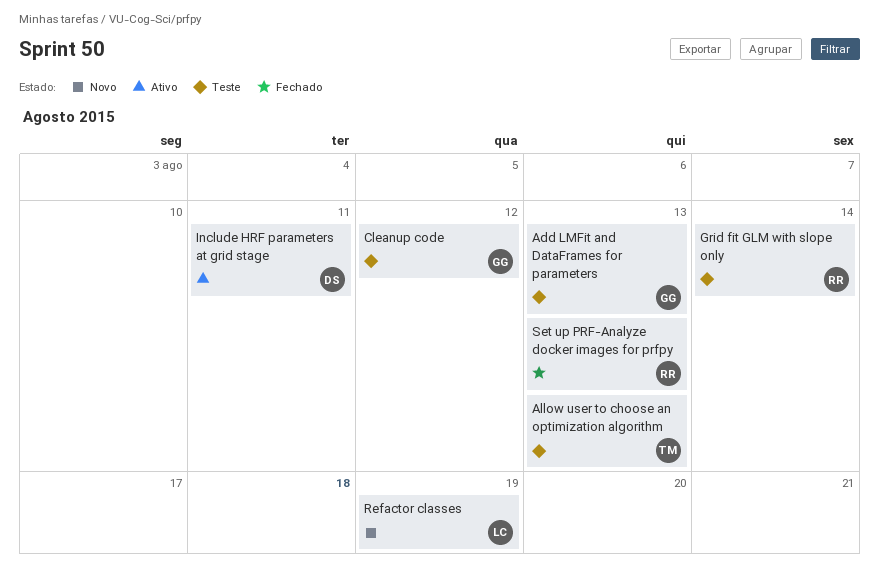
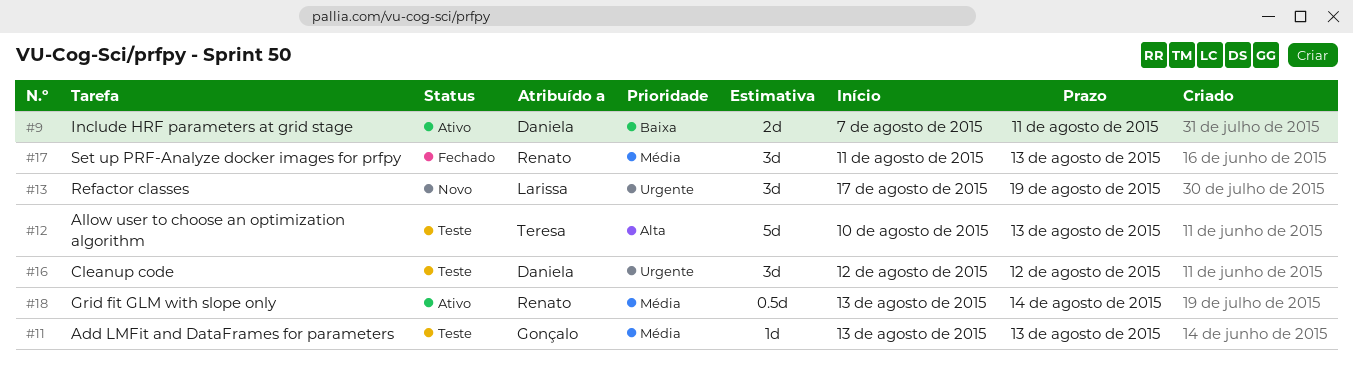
Cleanup code, owner: Gonçalo -> Daniela
Grid fit GLM with slope only, status: Teste -> Ativo

